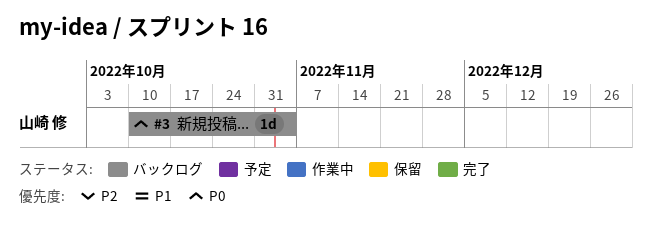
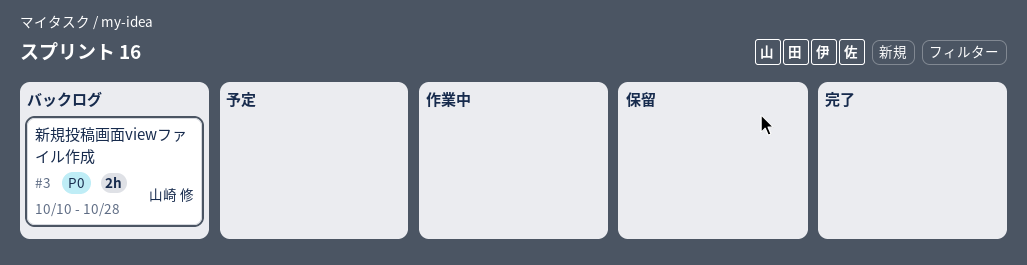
#3, estimate: 1d -> 2h
#3, due: Nov 4 -> Oct 28

